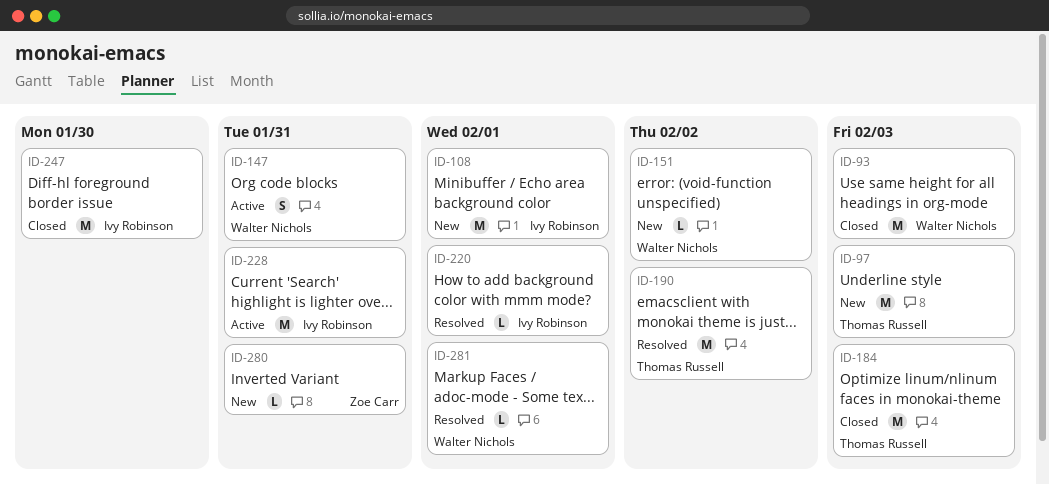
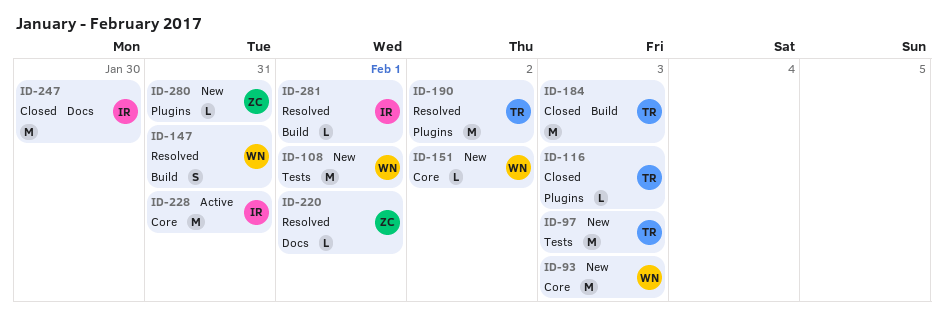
ID-93, status: Closed -> New
ID-108, owner: Ivy Robinson -> Walter Nichols
ID-116: none -> present
ID-147, status: Active -> Resolved
ID-220, owner: Ivy Robinson -> Zoe Carr
ID-281, owner: Walter Nichols -> Ivy Robinson

